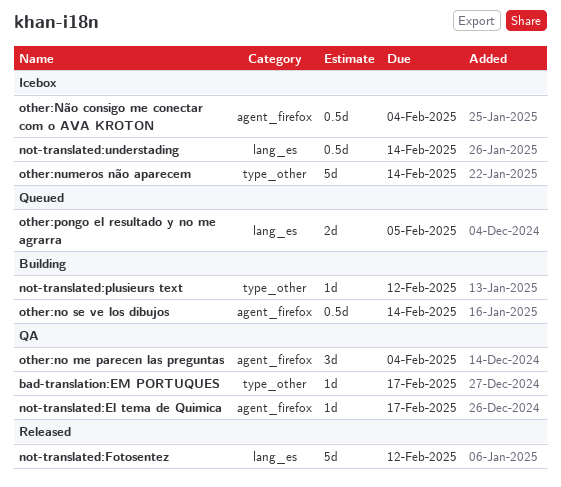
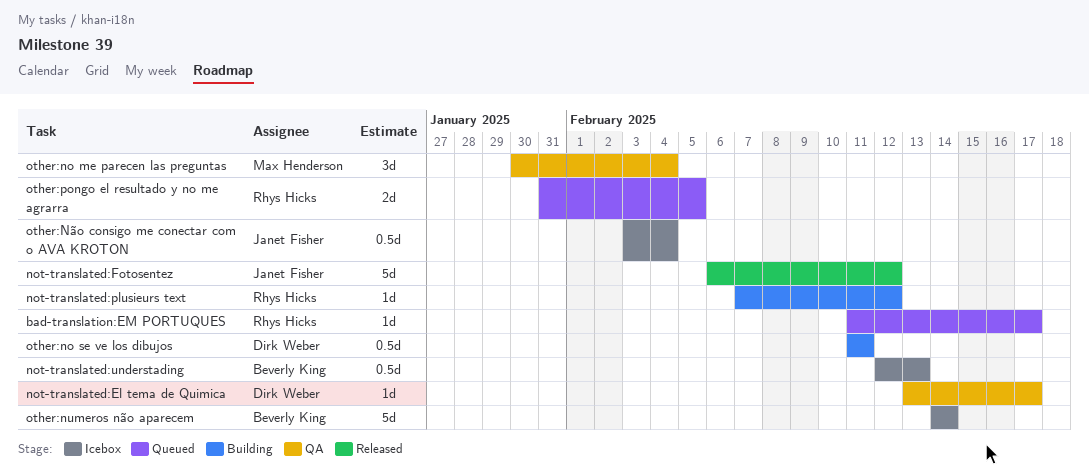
bad-translation:EM PORTUQUES, status: QA -> Queued
not-translated:understading, due: Feb 14 -> Feb 13
other:no se ve los dibujos, due: Feb 14 -> Feb 11

